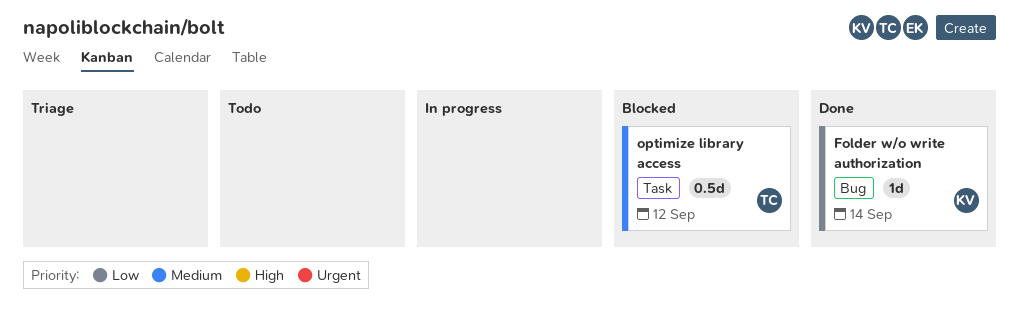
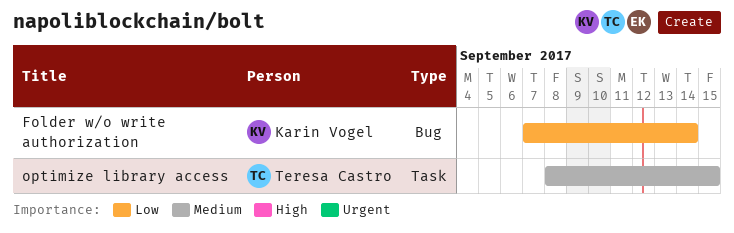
optimize library access, due: Sep 12 -> Sep 15

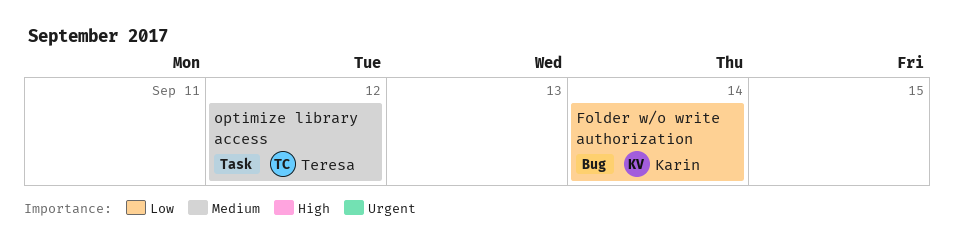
optimize library access, due: Sep 15 -> Sep 12

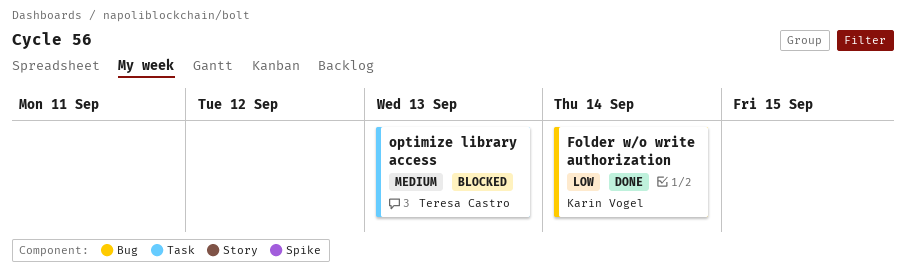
optimize library access, due: Sep 12 -> Sep 13

